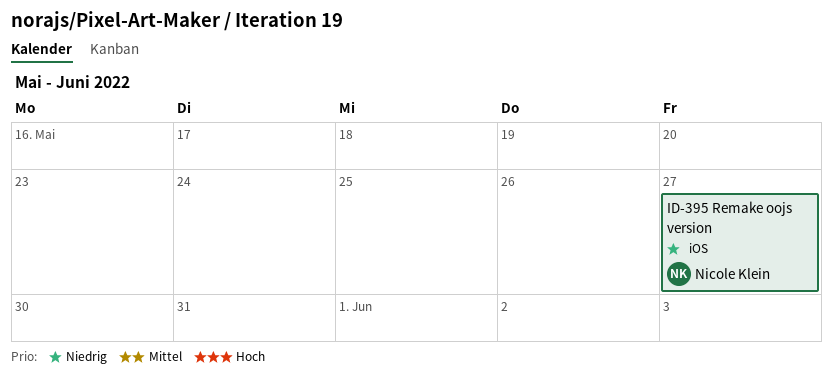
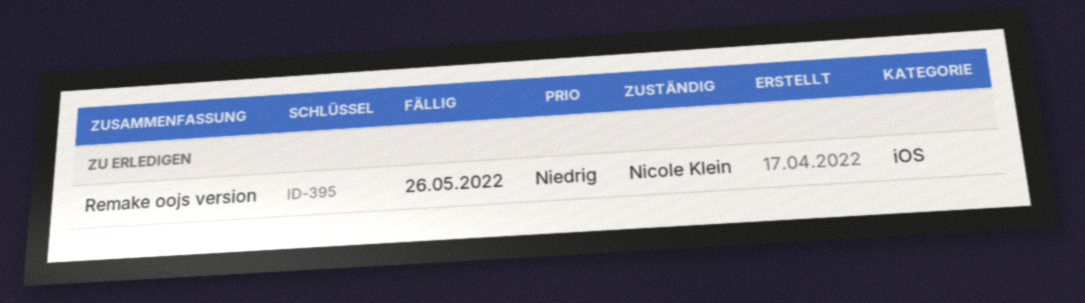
ID-395, due: May 27 -> May 26

